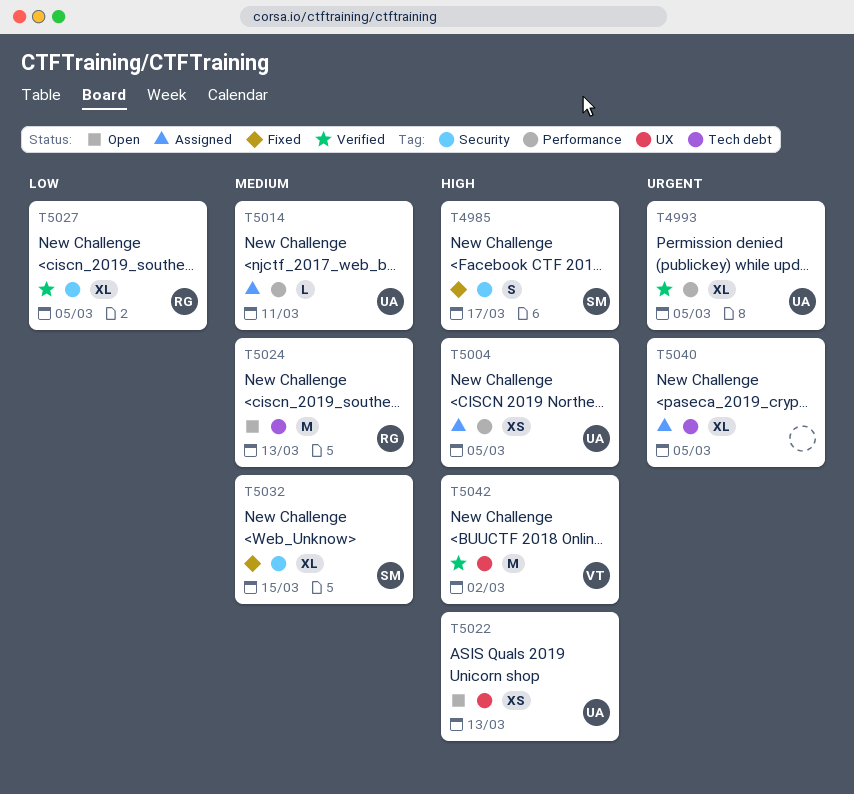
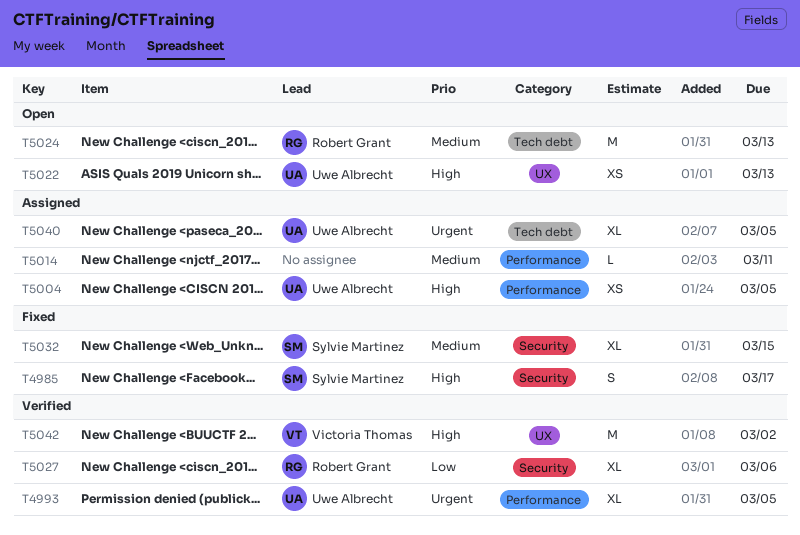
T5014, owner: Uwe Albrecht -> none
T5027, due: Mar 5 -> Mar 6
T5040, owner: none -> Uwe Albrecht

